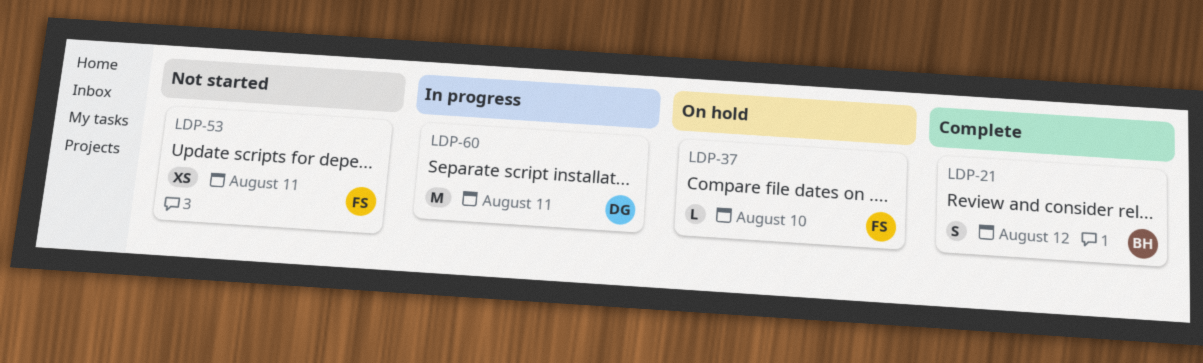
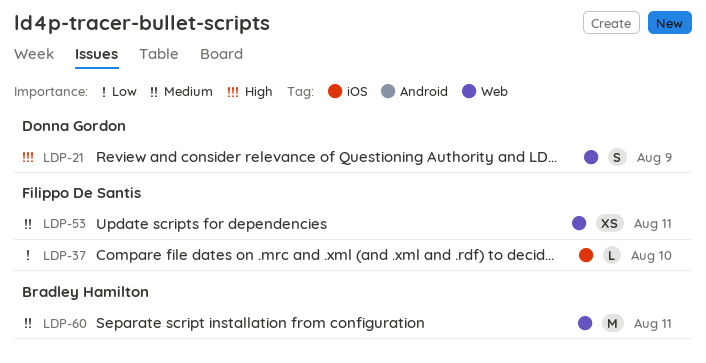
LDP-21, owner: Bradley Hamilton -> Donna Gordon
LDP-21, due: Aug 12 -> Aug 9
LDP-60, owner: Donna Gordon -> Bradley Hamilton

